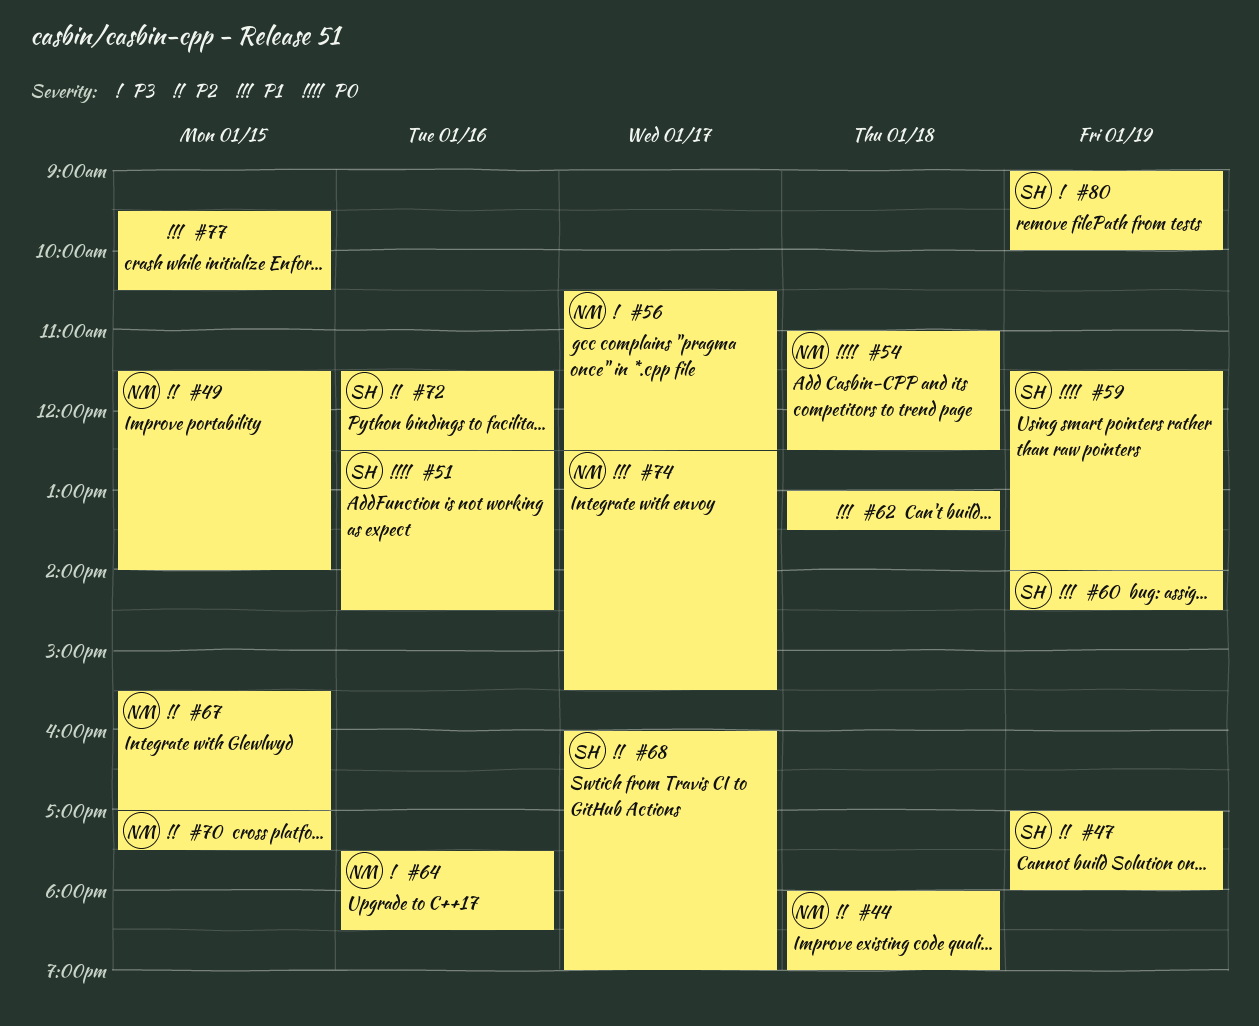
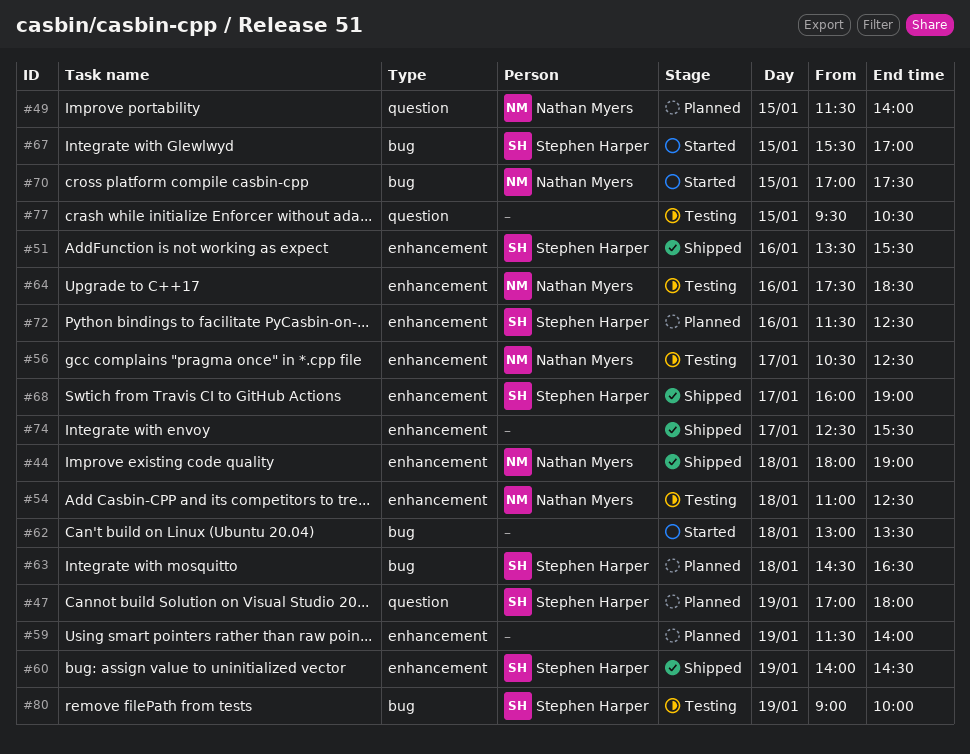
#51, begins: 12:30 -> 13:30
#51, ends: 14:30 -> 15:30
#59, owner: Stephen Harper -> none
#63: none -> present
#67, owner: Nathan Myers -> Stephen Harper
#74, owner: Nathan Myers -> none

